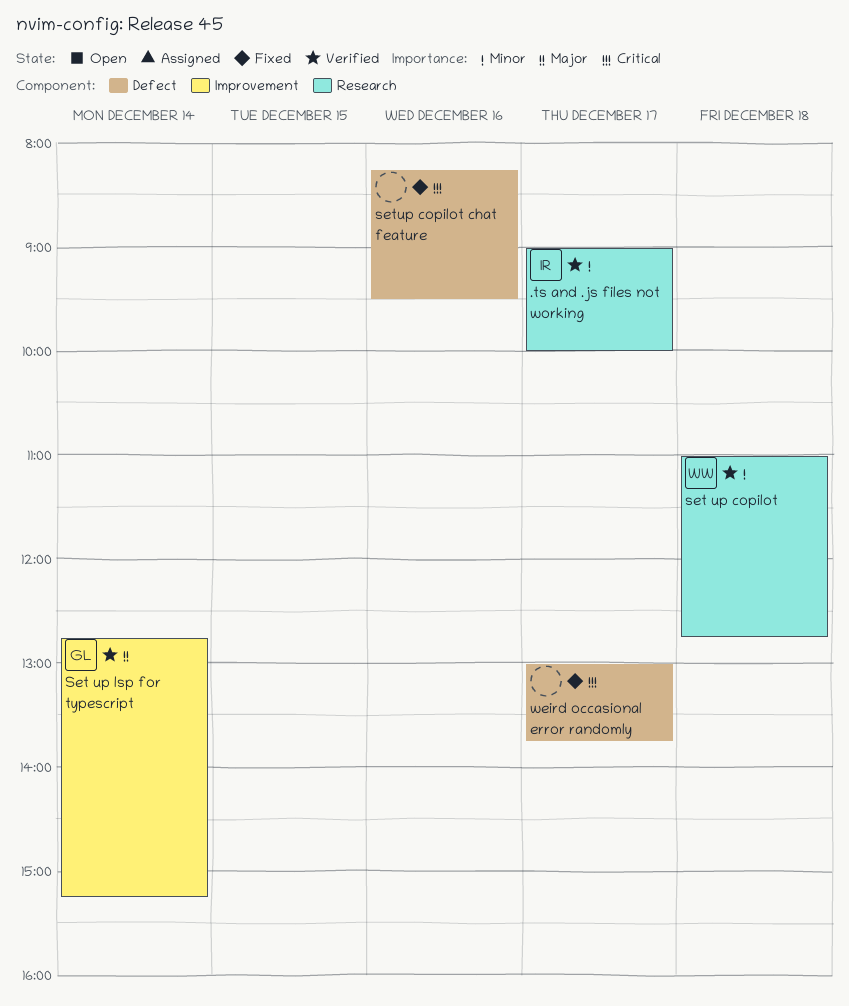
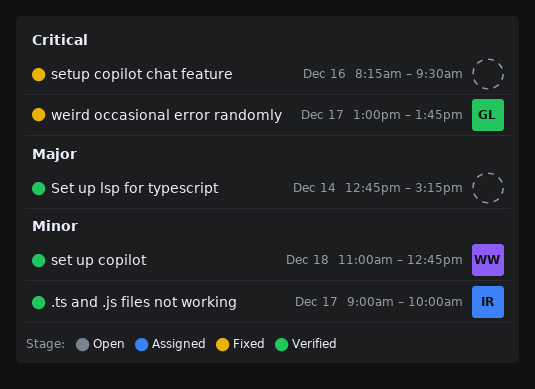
Set up lsp for typescript, owner: GL -> none
weird occasional error randomly, owner: none -> GL

